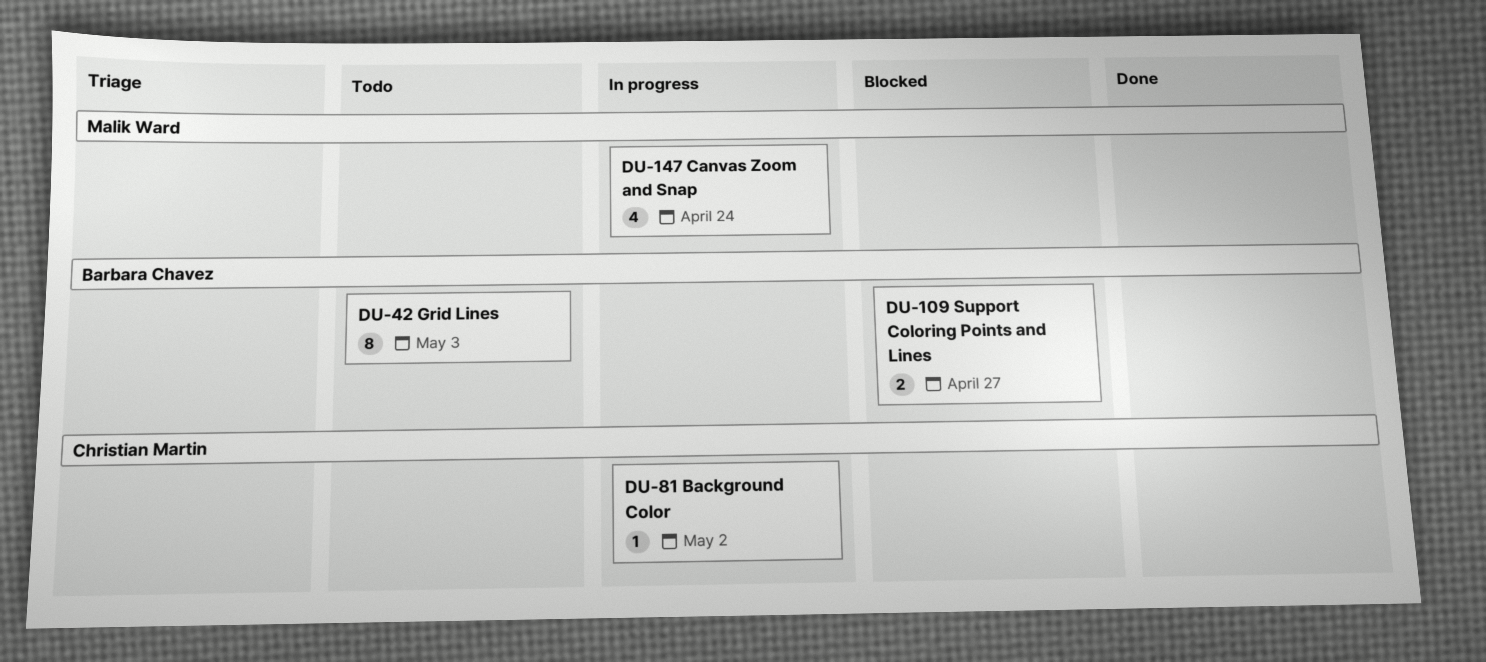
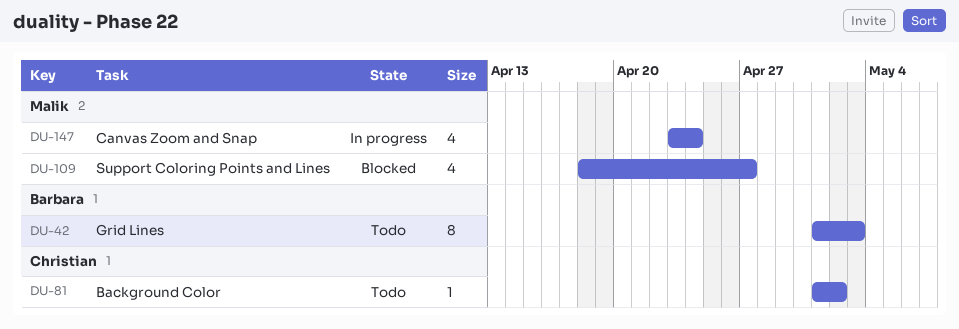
DU-81, status: In progress -> Todo
DU-109, owner: Barbara Chavez -> Malik Ward
DU-109, estimate: 2 -> 4

